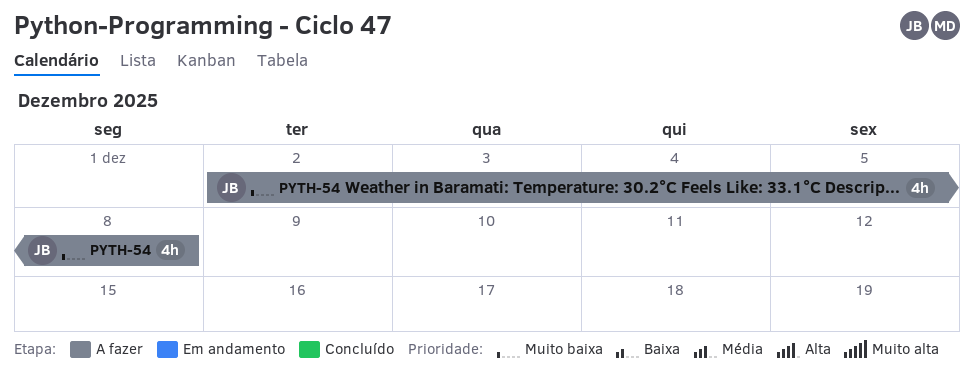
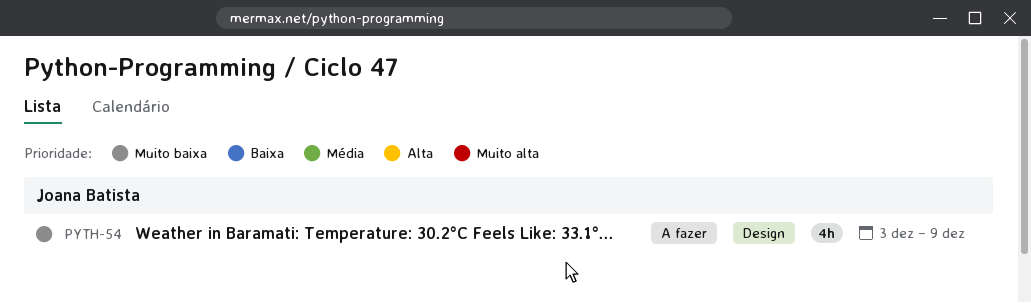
PYTH-54, start: Dec 2 -> Dec 3
PYTH-54, due: Dec 8 -> Dec 9

